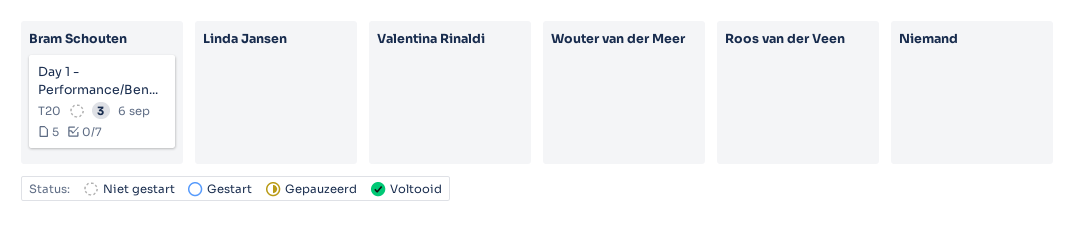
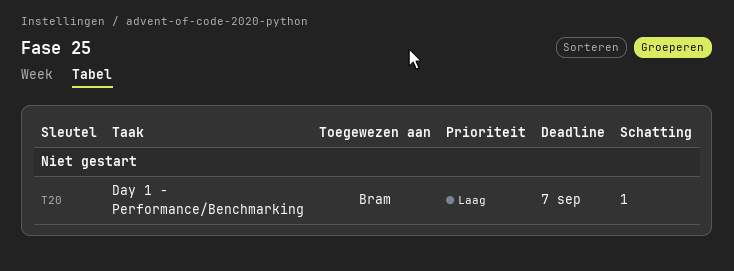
T20, estimate: 3 -> 1
T20, due: Sep 6 -> Sep 7

